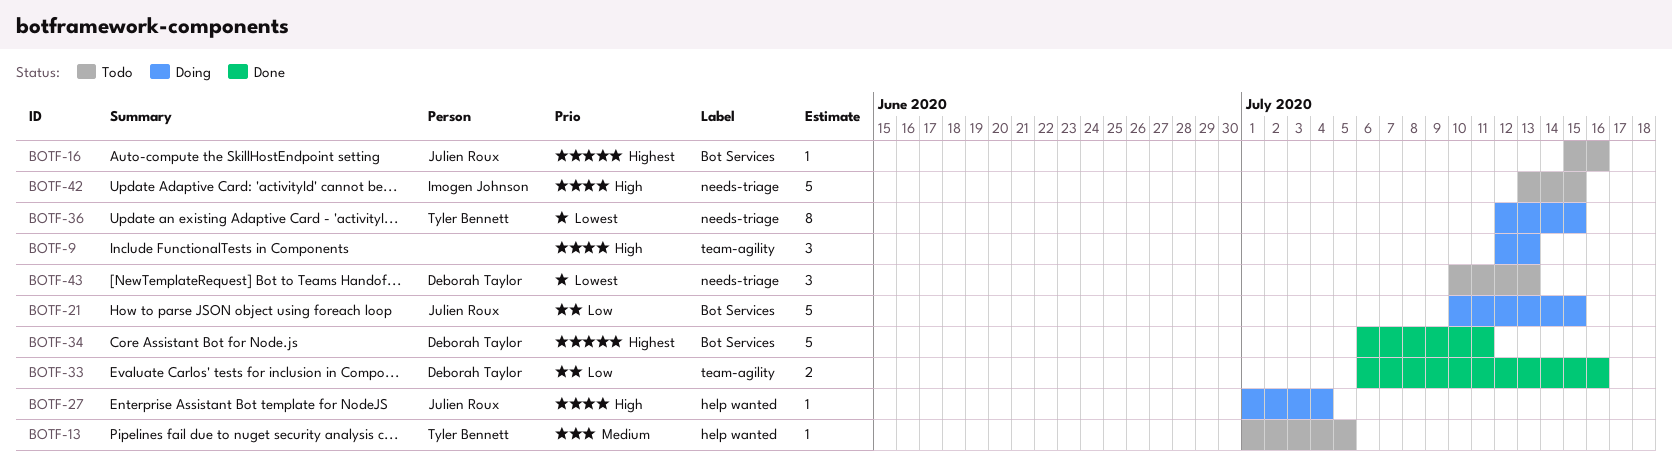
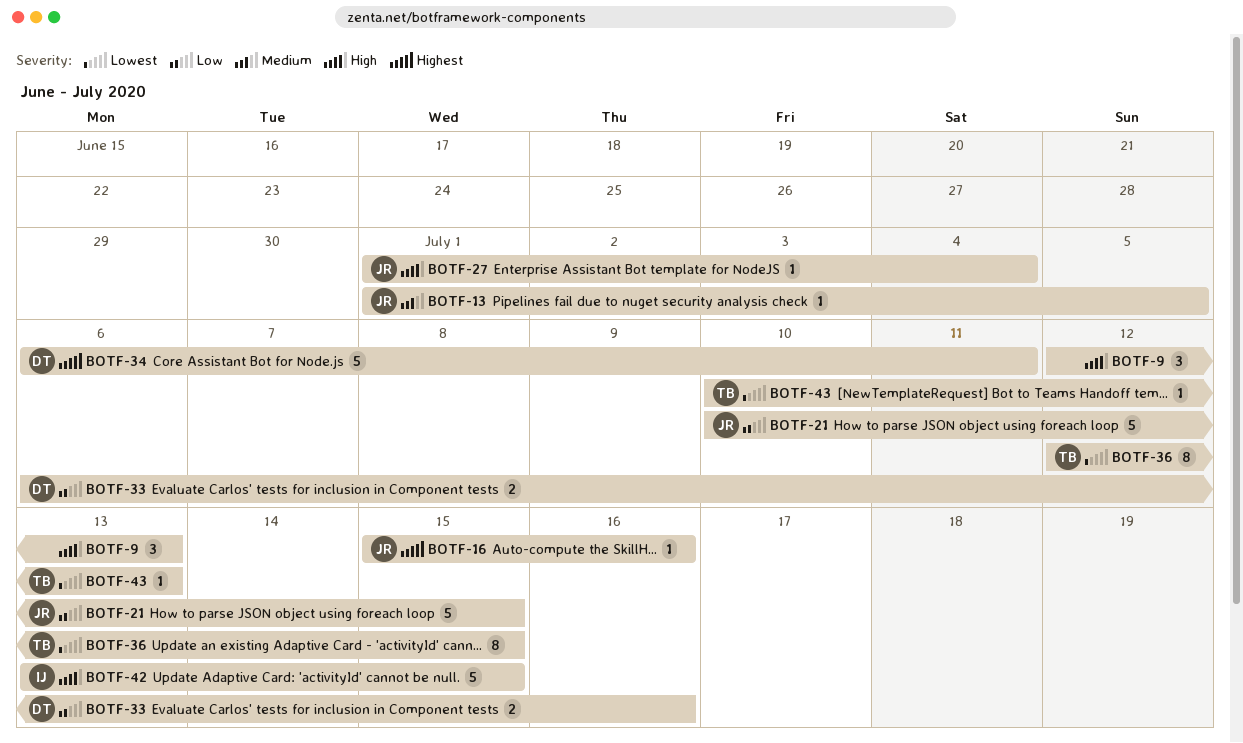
BOTF-13, owner: Tyler Bennett -> Julien Roux
BOTF-43, owner: Deborah Taylor -> Tyler Bennett
BOTF-43, estimate: 3 -> 1

